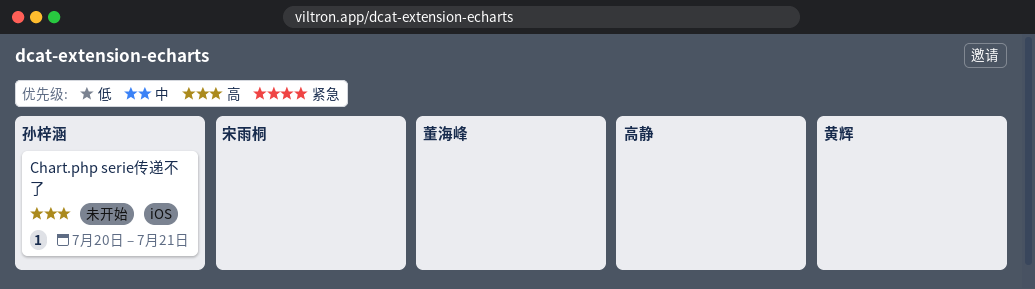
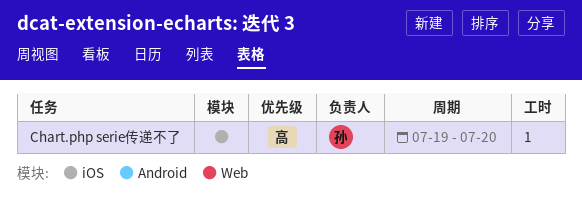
Chart.php serie传递不了, start: Jul 20 -> Jul 19
Chart.php serie传递不了, due: Jul 21 -> Jul 20

